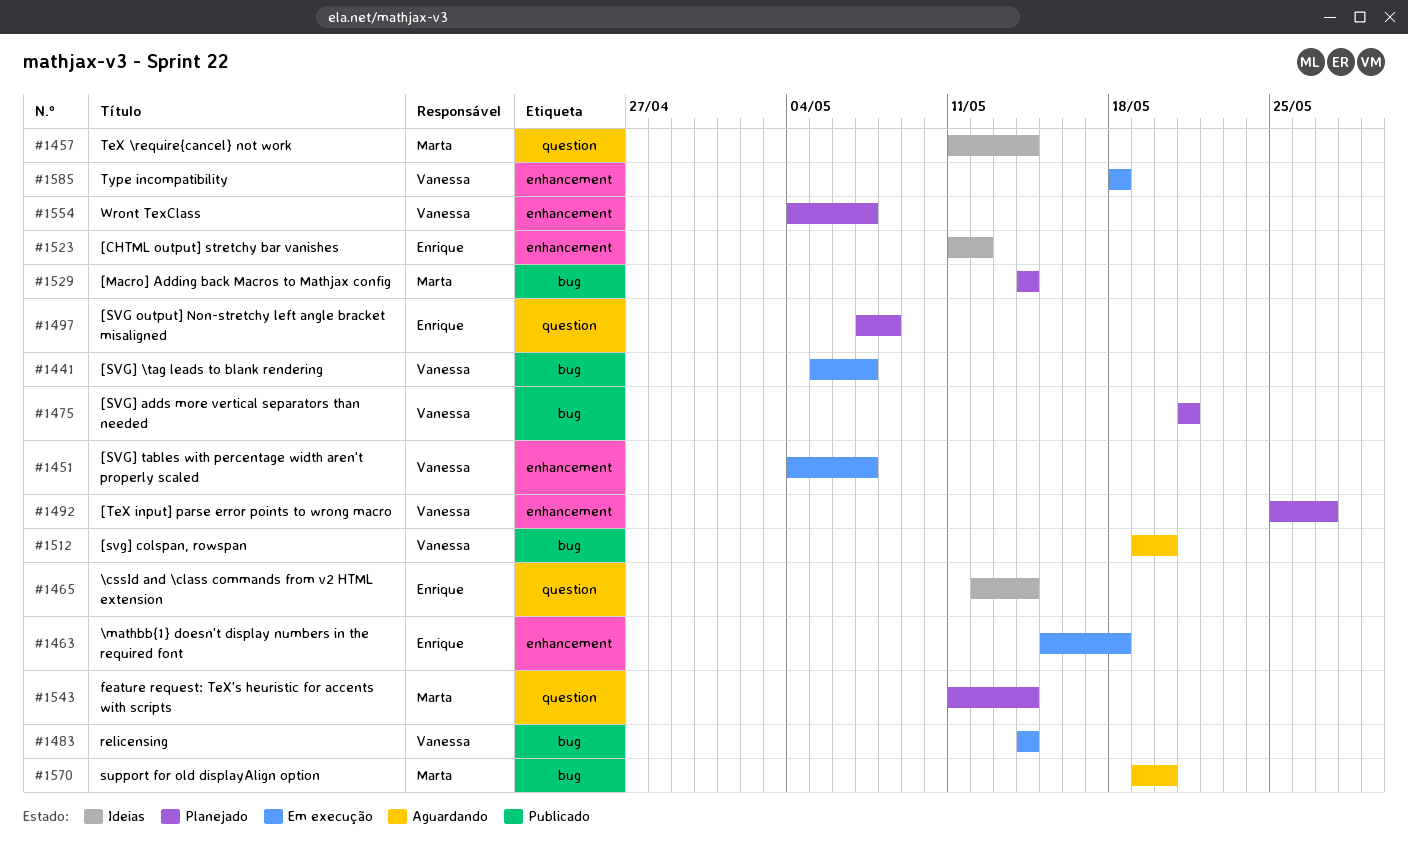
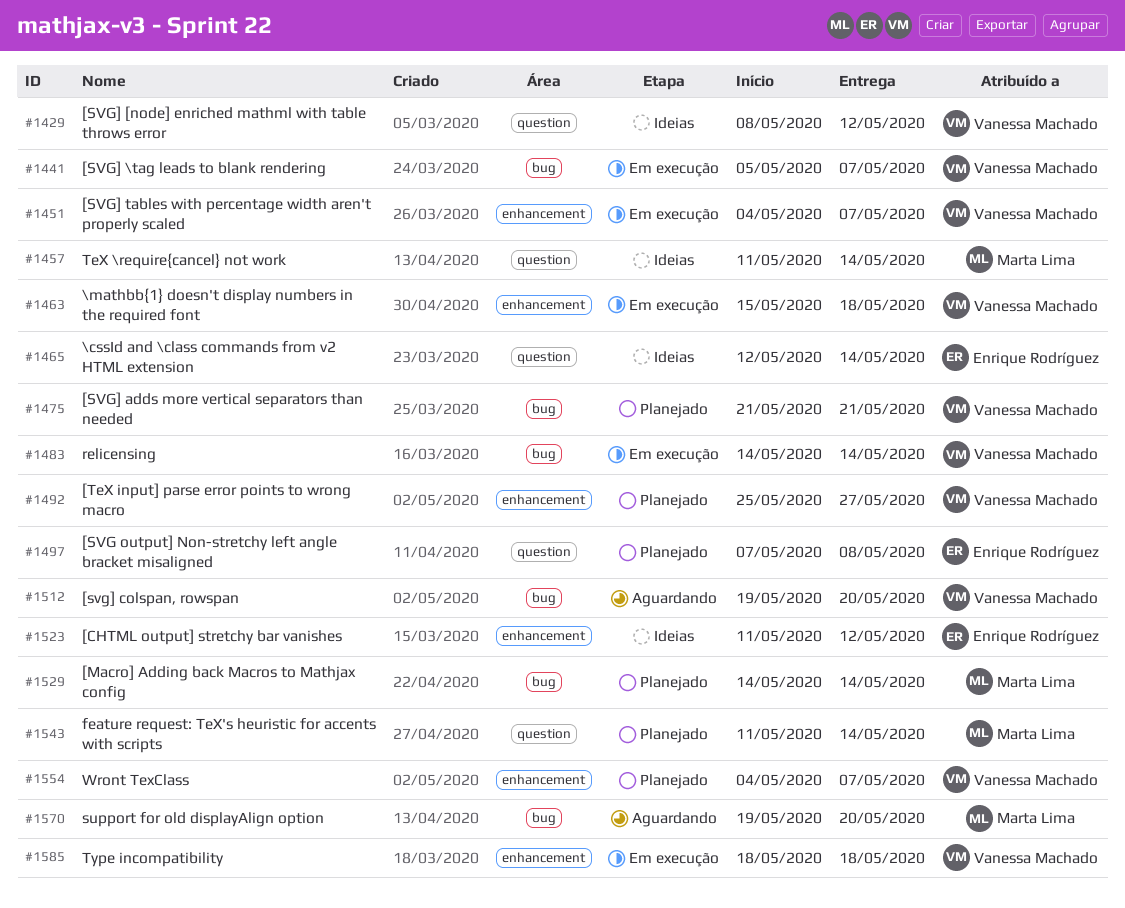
#1429: none -> present
#1463, owner: Enrique Rodríguez -> Vanessa Machado

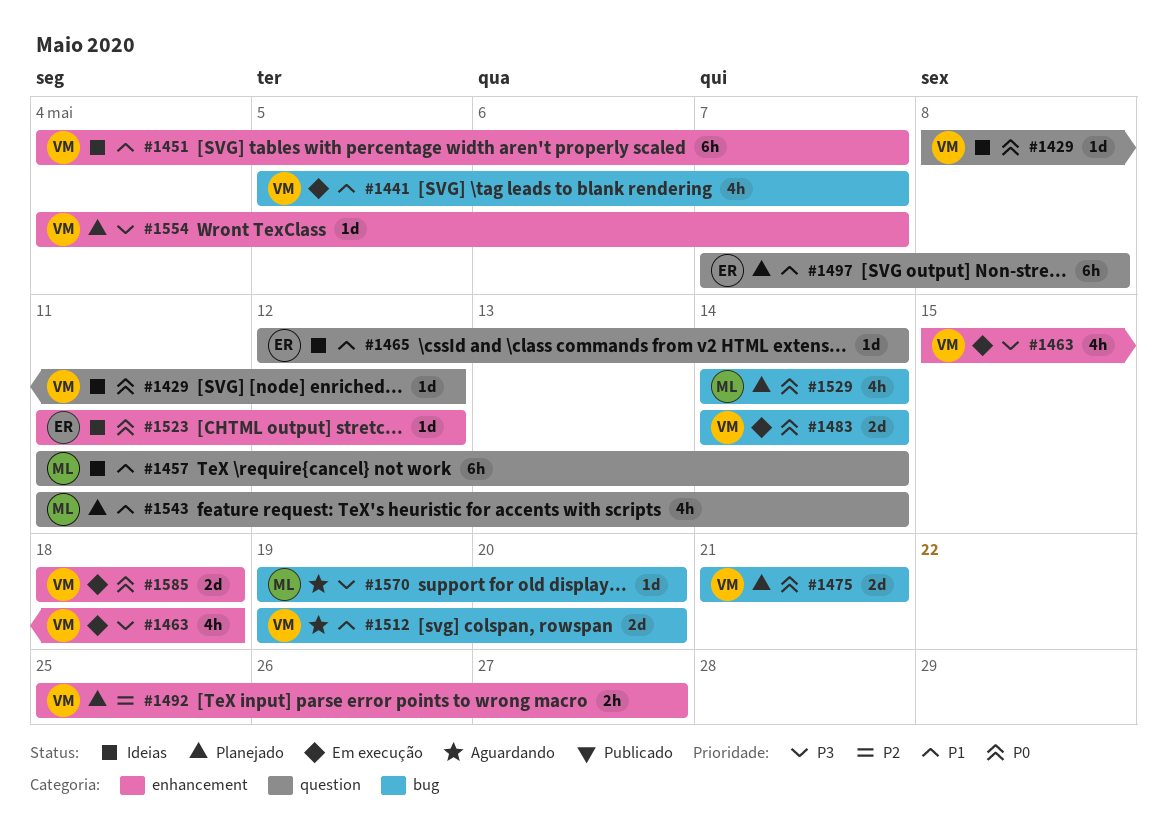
#1451, status: Em execução -> Ideias

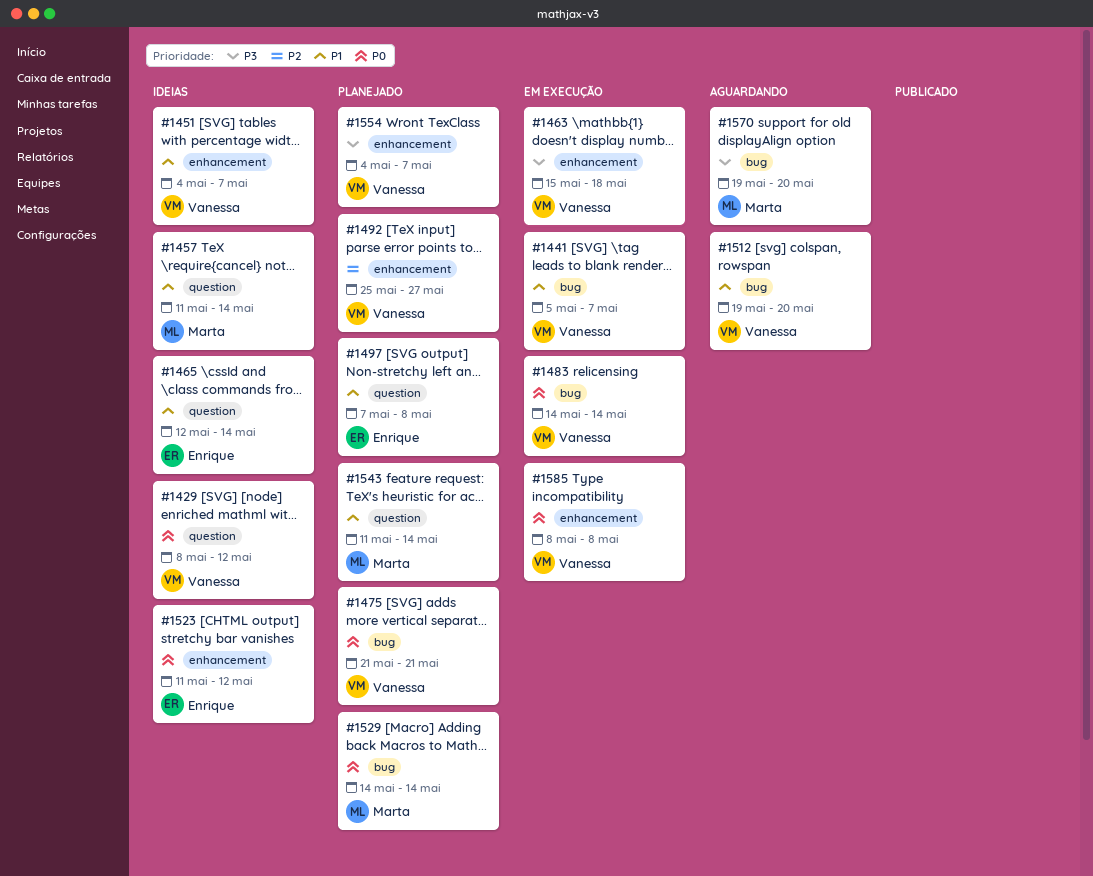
#1585, start: May 18 -> May 8
#1585, due: May 18 -> May 8

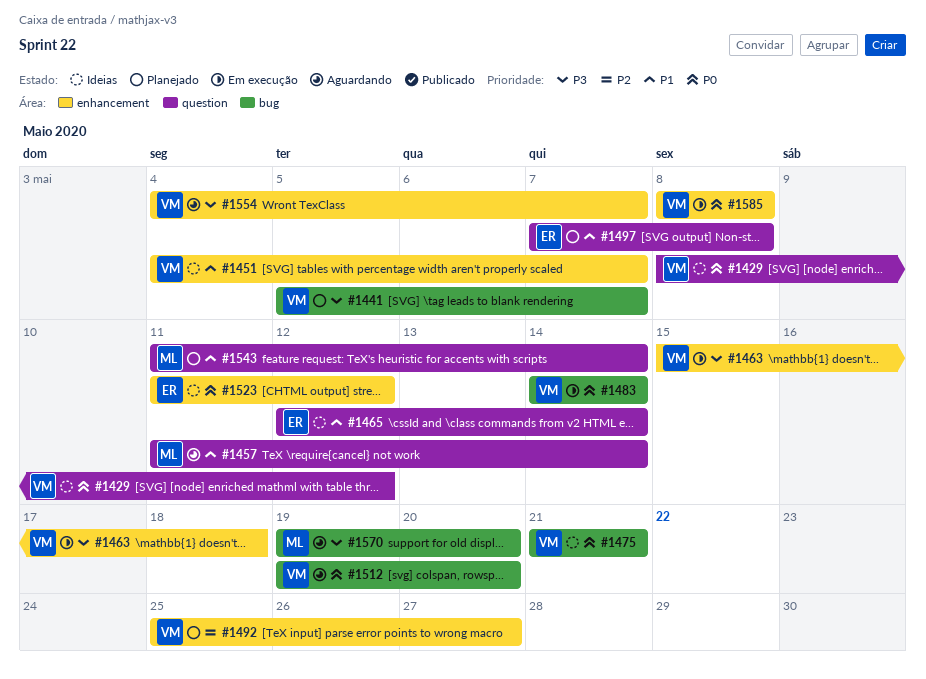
#1441, status: Em execução -> Planejado
#1441, priority: P1 -> P3
#1457, status: Ideias -> Aguardando
#1475, status: Planejado -> Ideias
#1512, priority: P1 -> P0
#1529: present -> none
#1554, status: Planejado -> Aguardando

